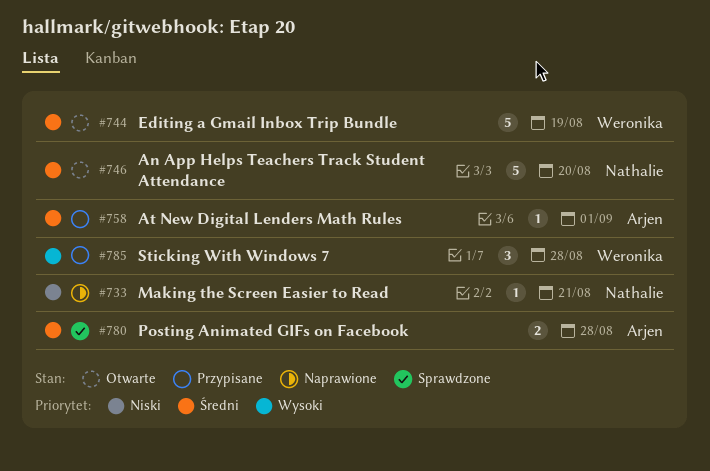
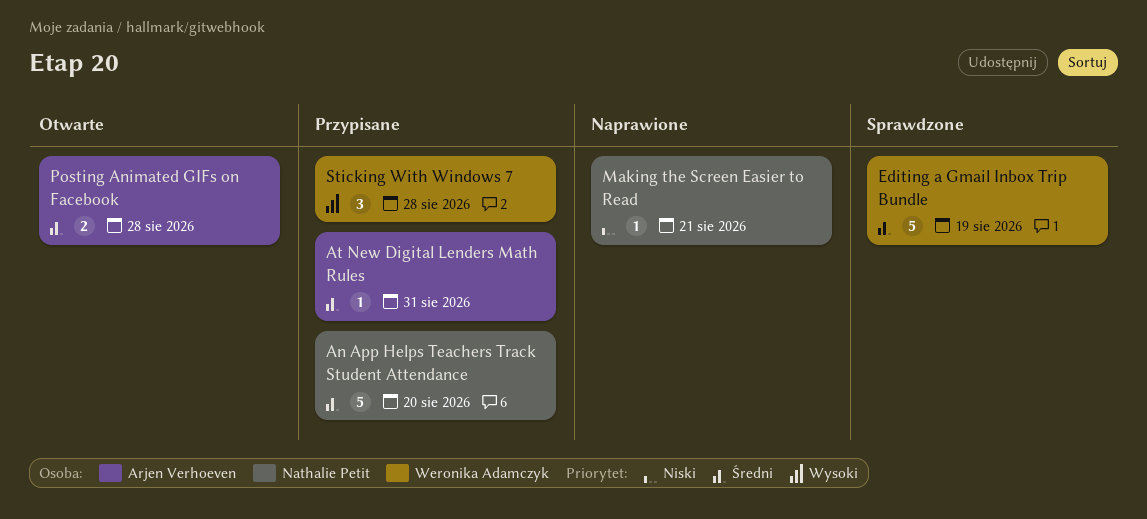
An App Helps Teachers Track Student Attendance, status: Otwarte -> Przypisane
At New Digital Lenders Math Rules, due: Sep 1 -> Aug 31
Editing a Gmail Inbox Trip Bundle, status: Otwarte -> Sprawdzone
Posting Animated GIFs on Facebook, status: Sprawdzone -> Otwarte

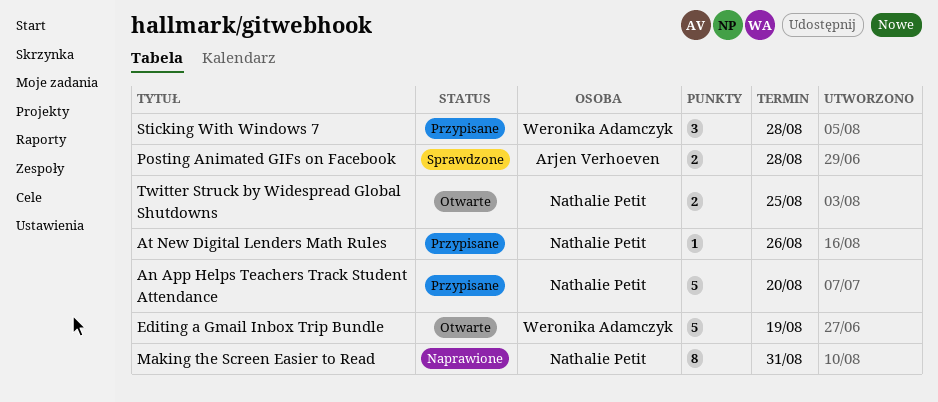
At New Digital Lenders Math Rules, owner: Arjen Verhoeven -> Nathalie Petit
At New Digital Lenders Math Rules, due: Aug 31 -> Aug 26
Editing a Gmail Inbox Trip Bundle, status: Sprawdzone -> Otwarte
Making the Screen Easier to Read, estimate: 1 -> 8
Making the Screen Easier to Read, due: Aug 21 -> Aug 31
Posting Animated GIFs on Facebook, status: Otwarte -> Sprawdzone
Twitter Struck by Widespread Global Shutdowns: none -> present

